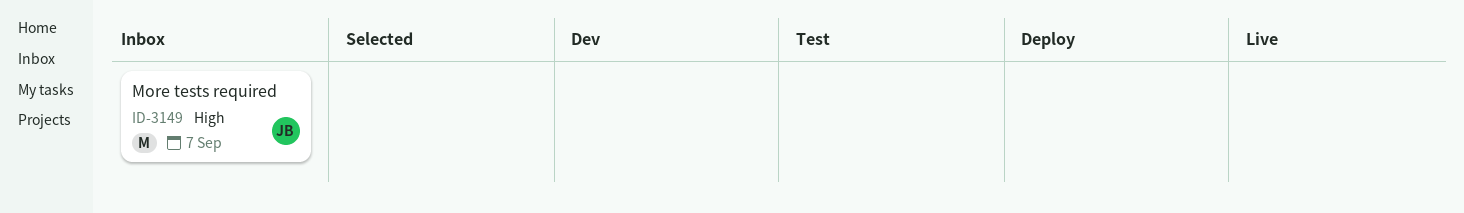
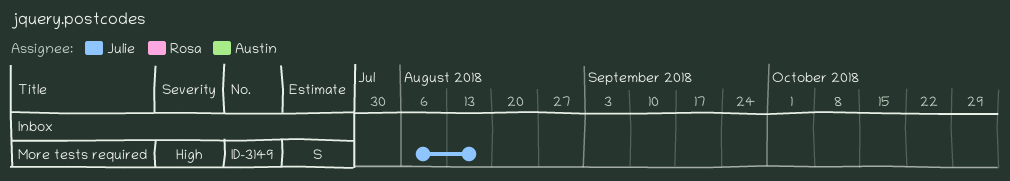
ID-3149, estimate: M -> S
ID-3149, due: Sep 7 -> Aug 17

